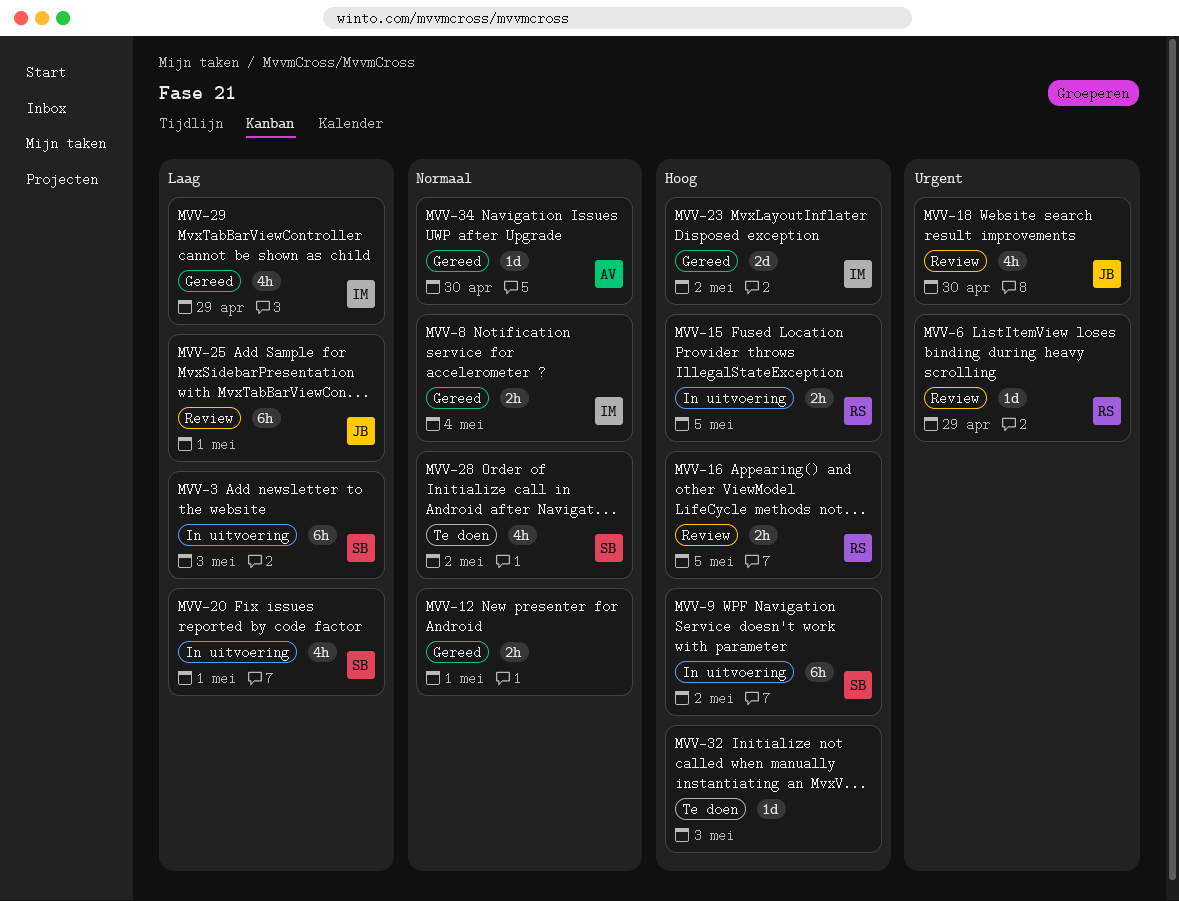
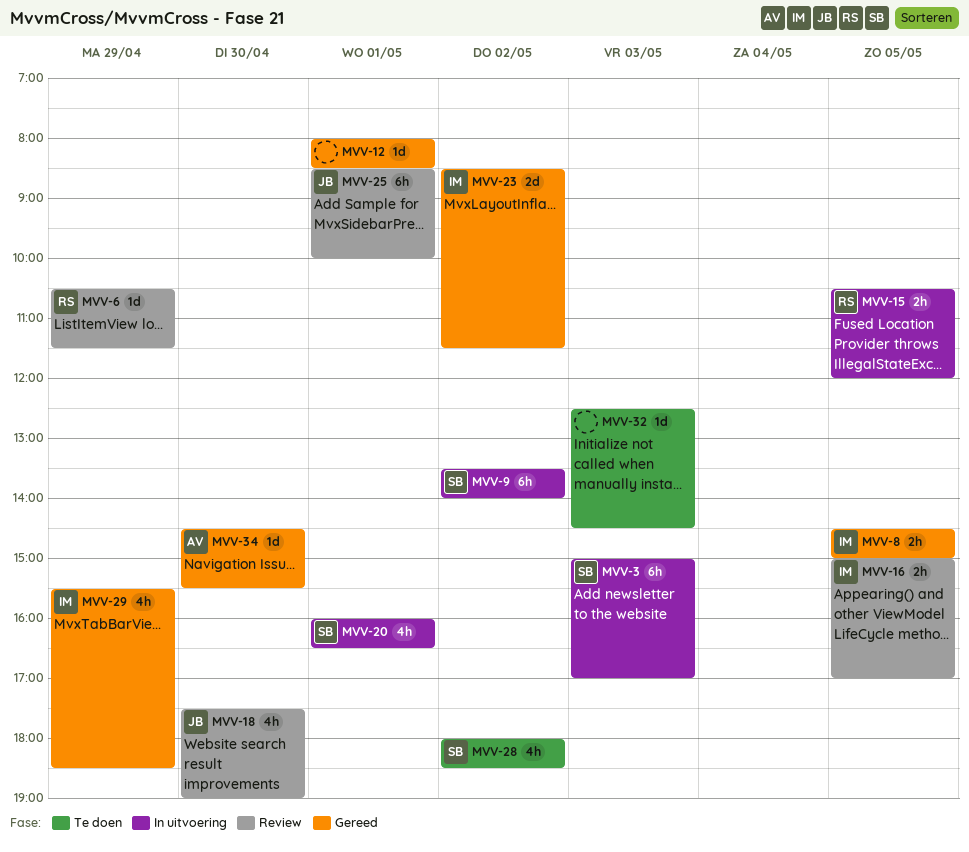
MVV-8, day: May 4 -> May 5
MVV-12, estimate: 2h -> 1d
MVV-16, owner: RS -> IM

